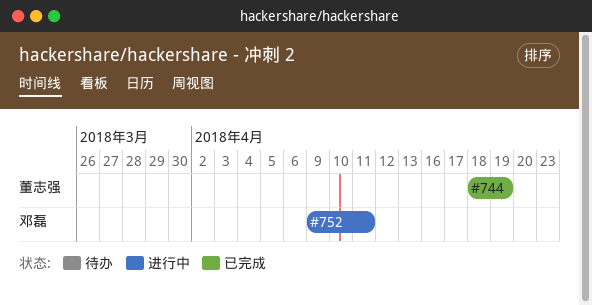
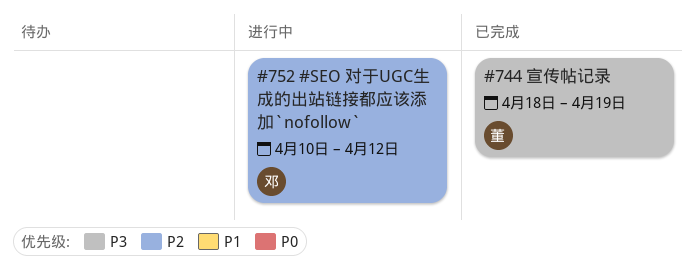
#752, start: Apr 9 -> Apr 10
#752, due: Apr 11 -> Apr 12

